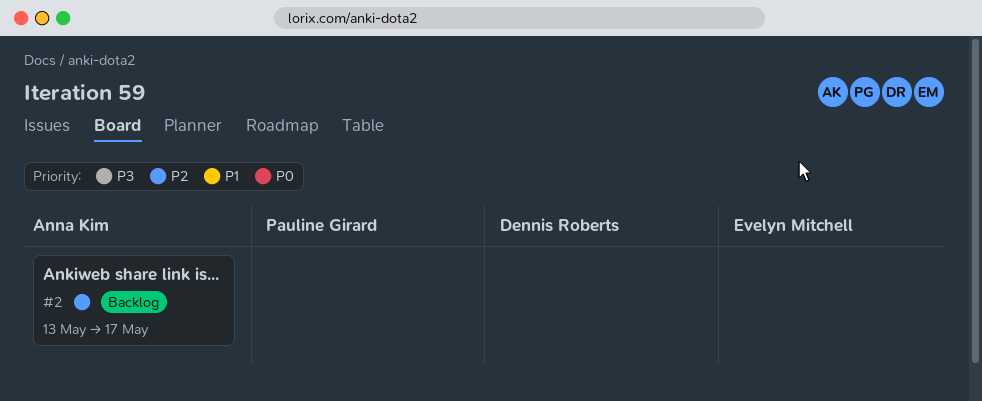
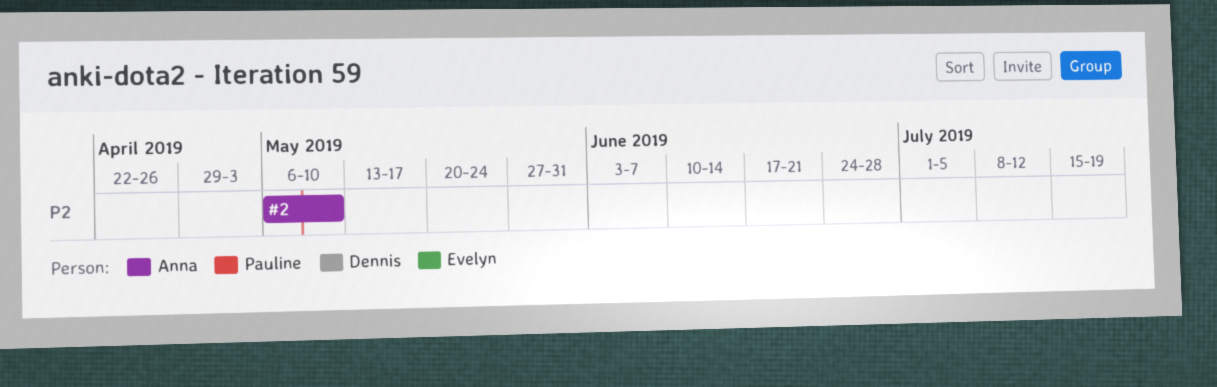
#2, start: May 13 -> May 6
#2, due: May 17 -> May 10

